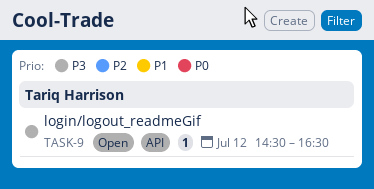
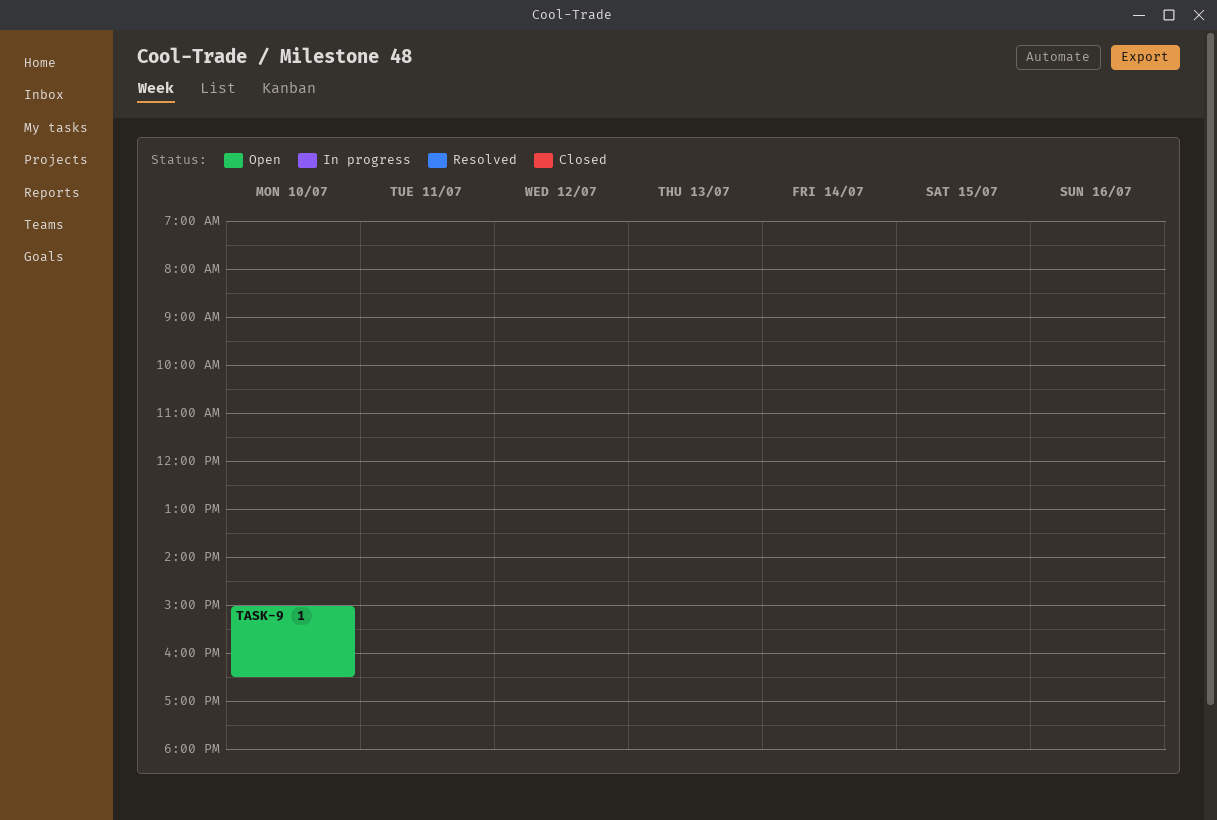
TASK-9, day: Jul 12 -> Jul 10
TASK-9, begins: 14:30 -> 15:00

